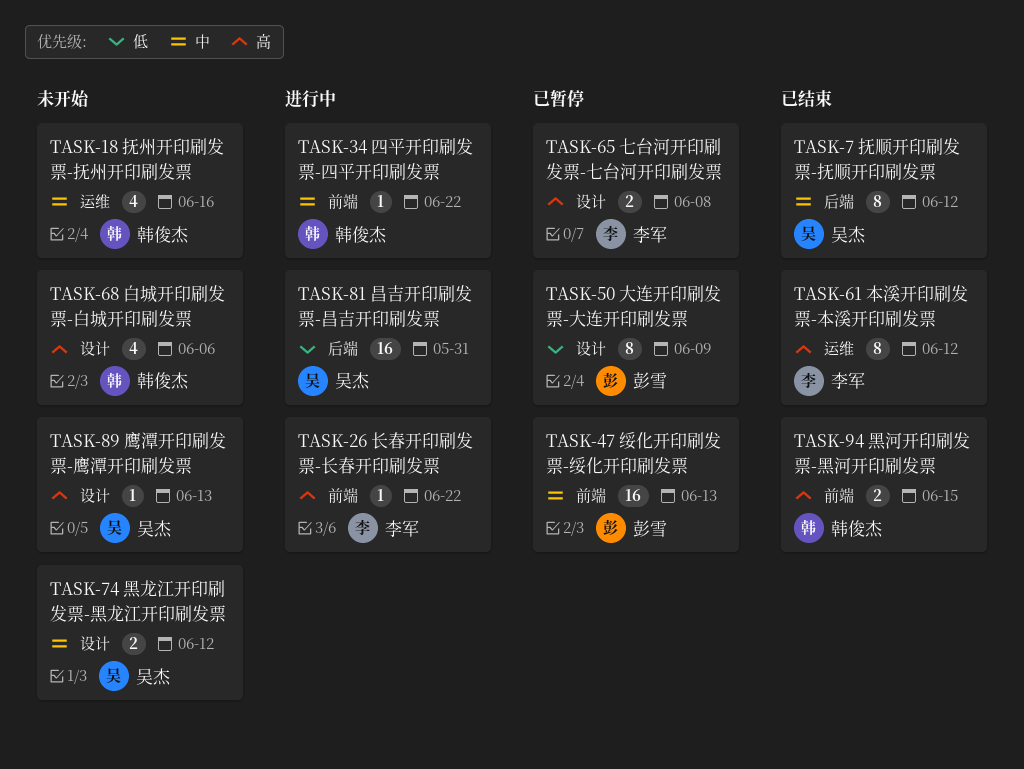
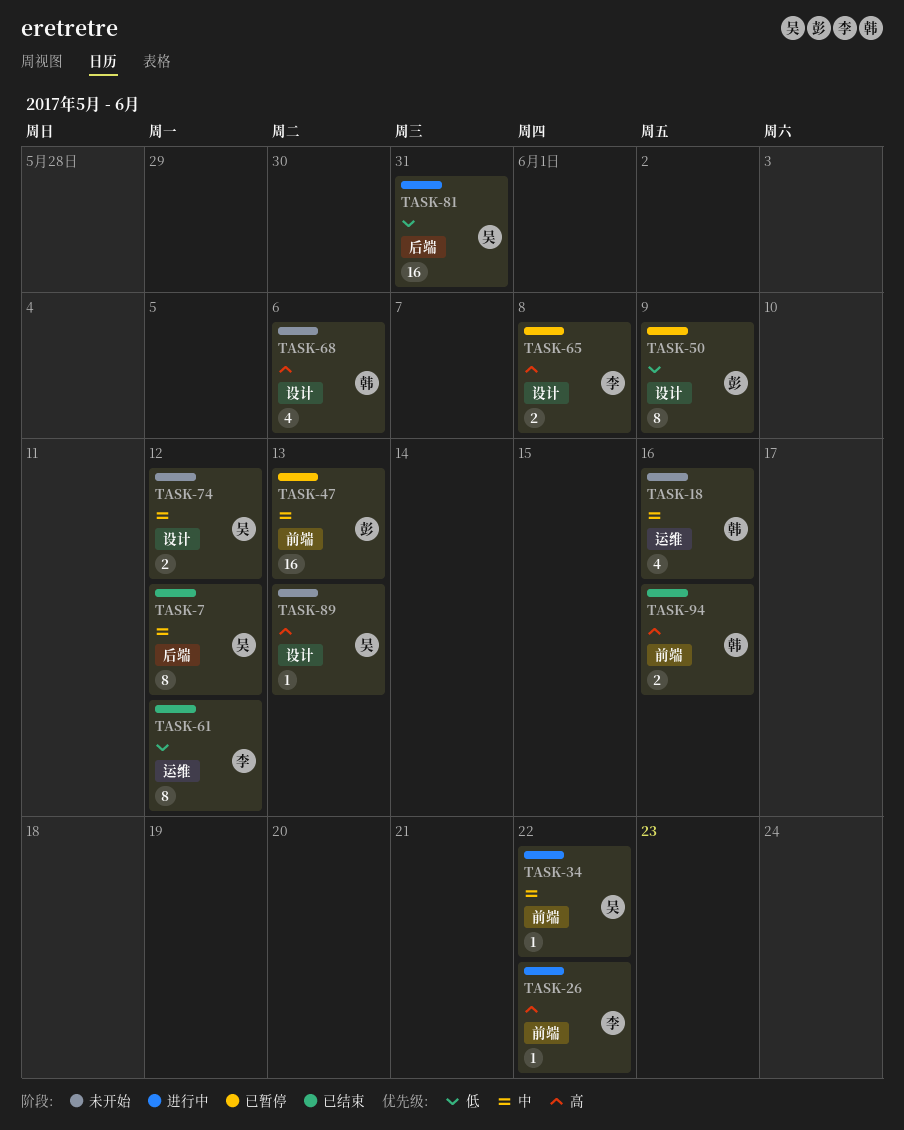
TASK-34, owner: 韩俊杰 -> 吴杰
TASK-61, priority: 高 -> 低
TASK-94, due: Jun 15 -> Jun 16

